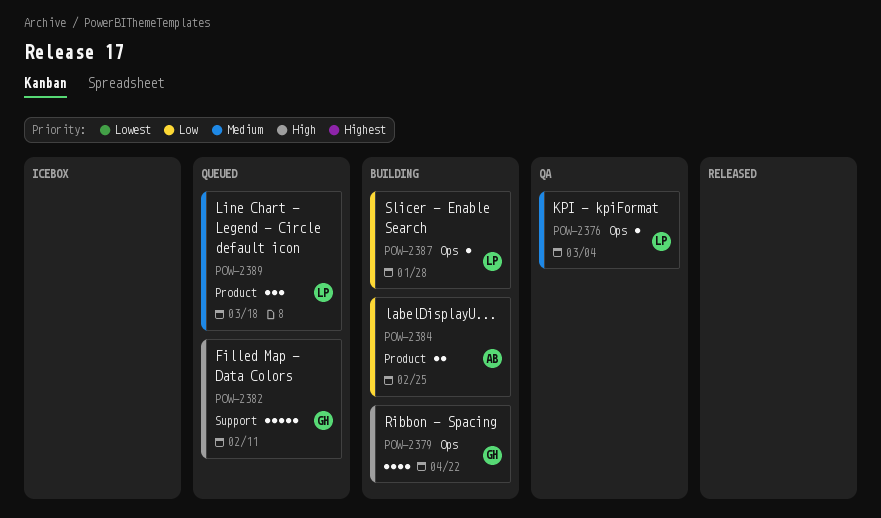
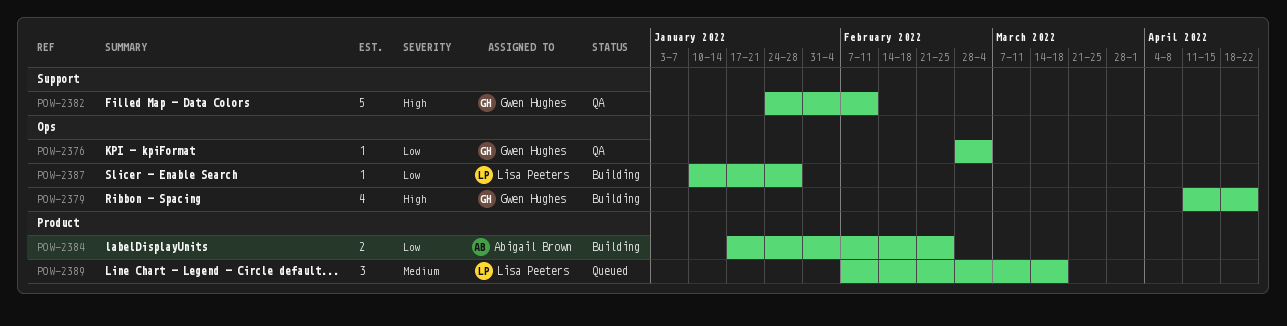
POW-2376, owner: Lisa Peeters -> Gwen Hughes
POW-2376, priority: Medium -> Low
POW-2382, status: Queued -> QA

